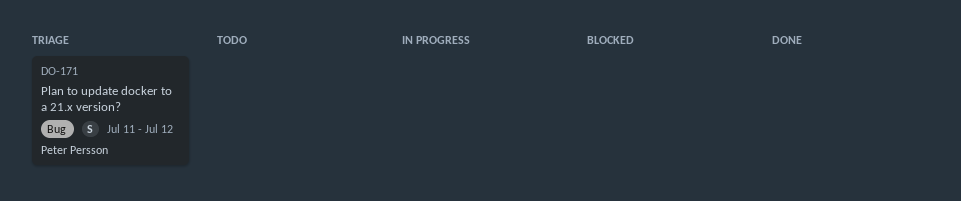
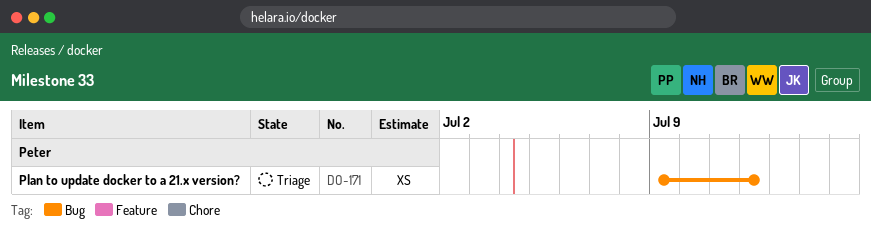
DO-171, estimate: S -> XS
DO-171, start: Jul 11 -> Jul 9

